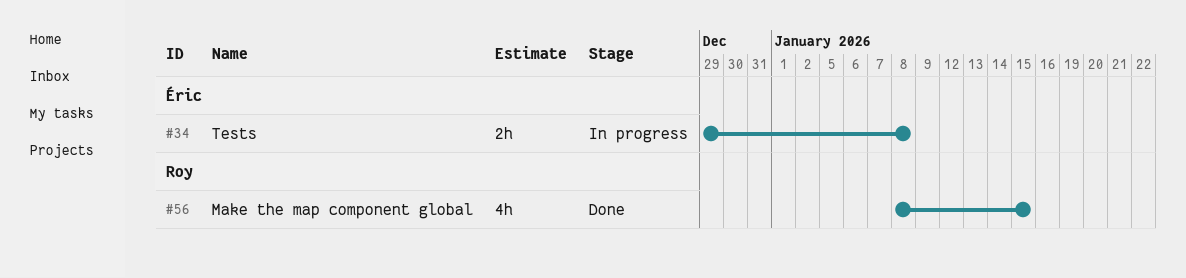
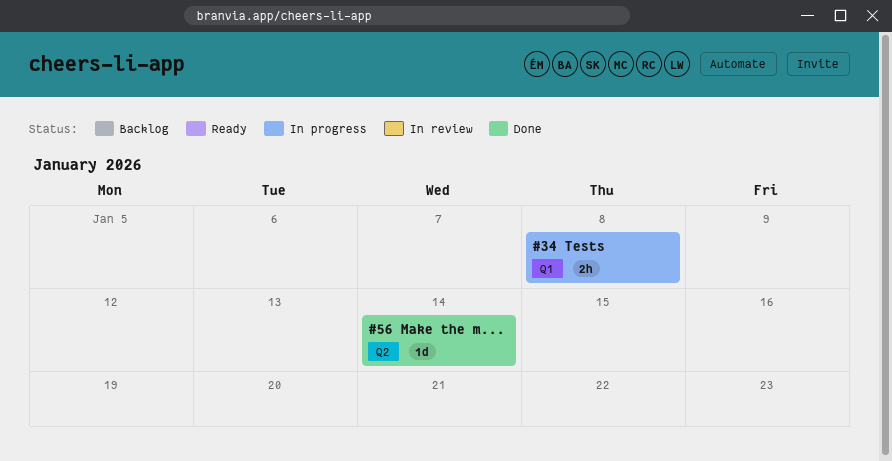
#56, estimate: 4h -> 1d
#56, due: Jan 15 -> Jan 14

